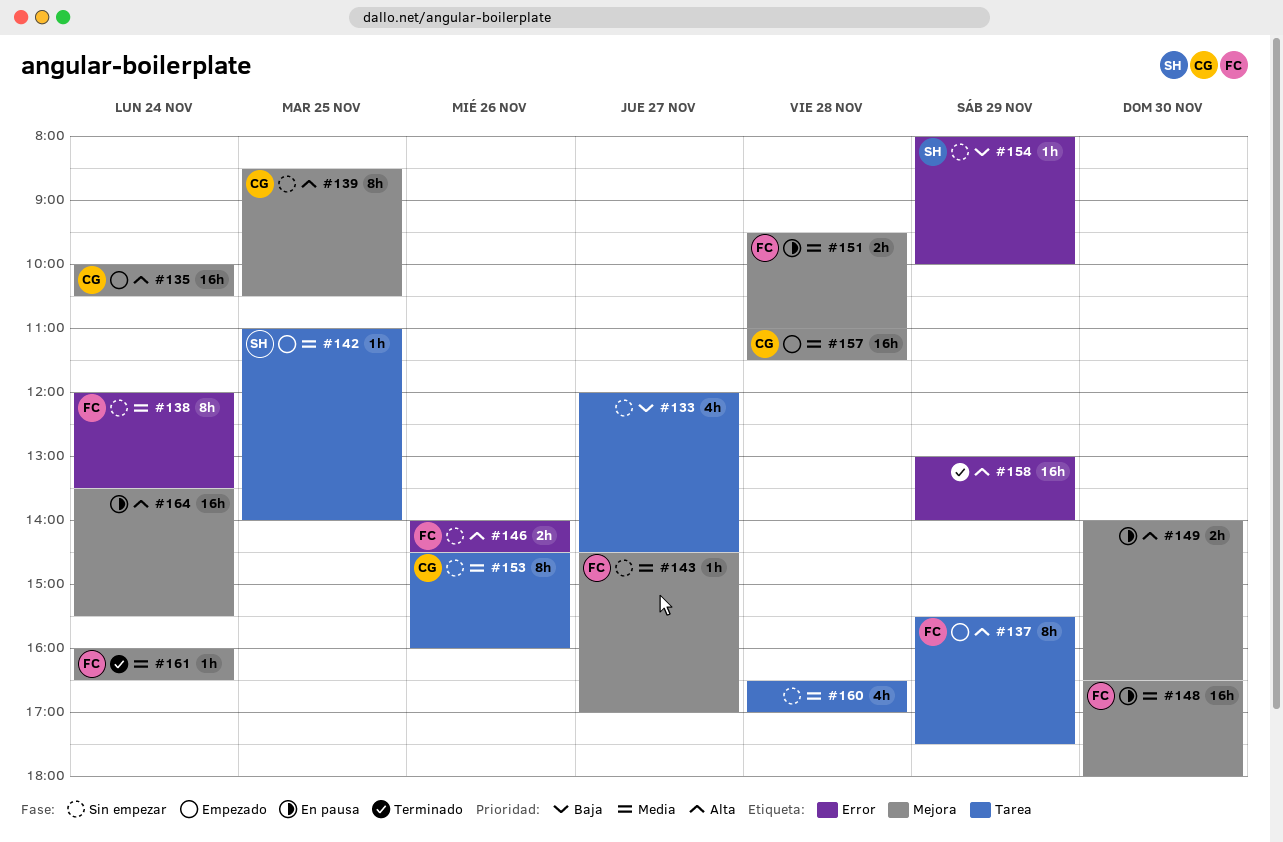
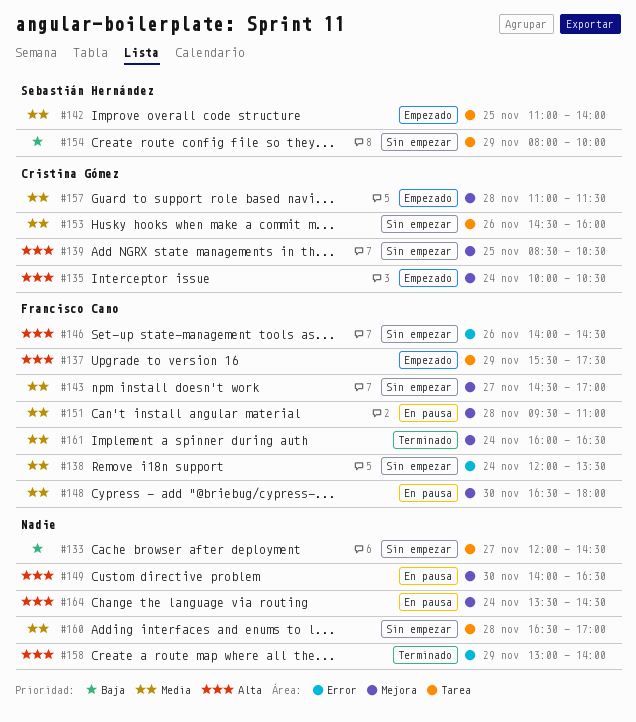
#154, label: Error -> Tarea
#164, ends: 15:30 -> 14:30

